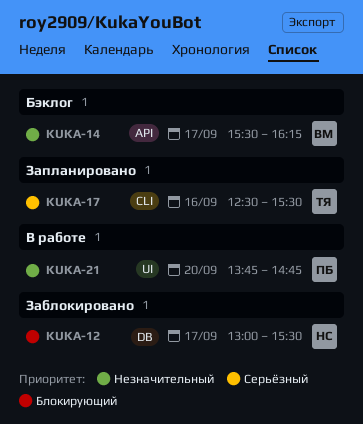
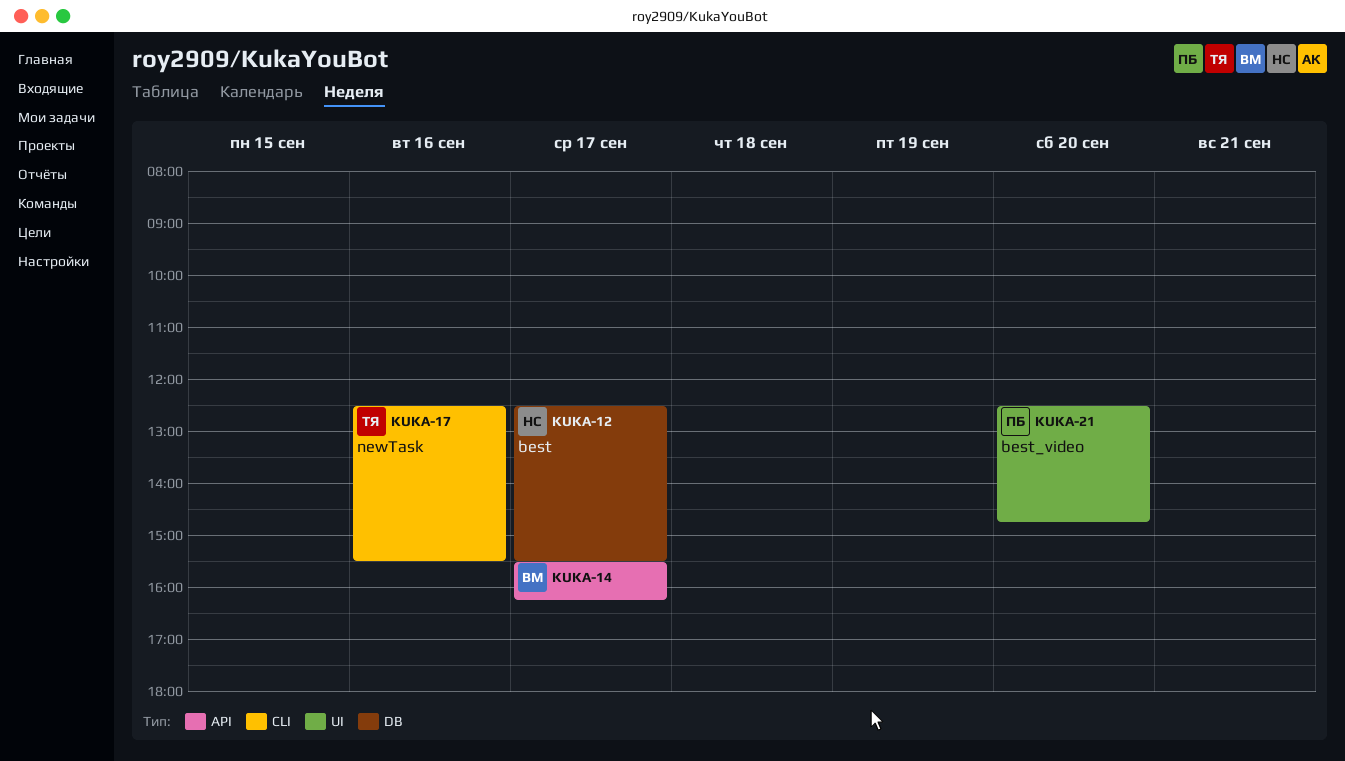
KUKA-12, begins: 13:00 -> 12:30
KUKA-21, begins: 13:45 -> 12:30

